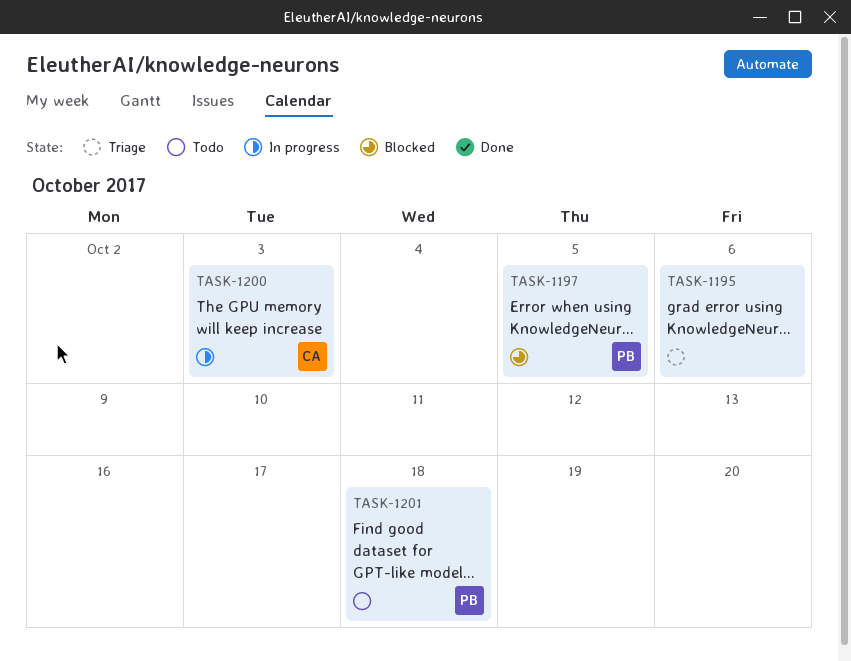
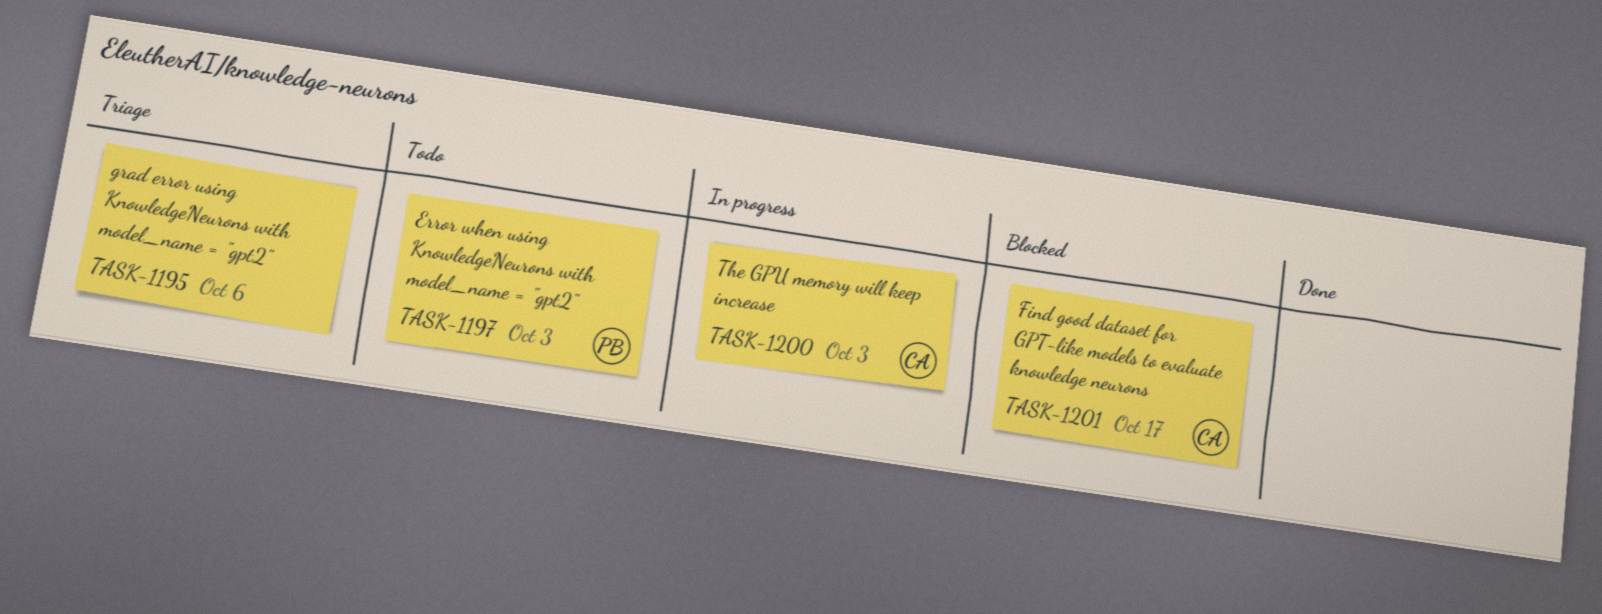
TASK-1197, status: Blocked -> Todo
TASK-1197, due: Oct 5 -> Oct 3
TASK-1201, status: Todo -> Blocked
TASK-1201, owner: PB -> CA
TASK-1201, due: Oct 18 -> Oct 17

